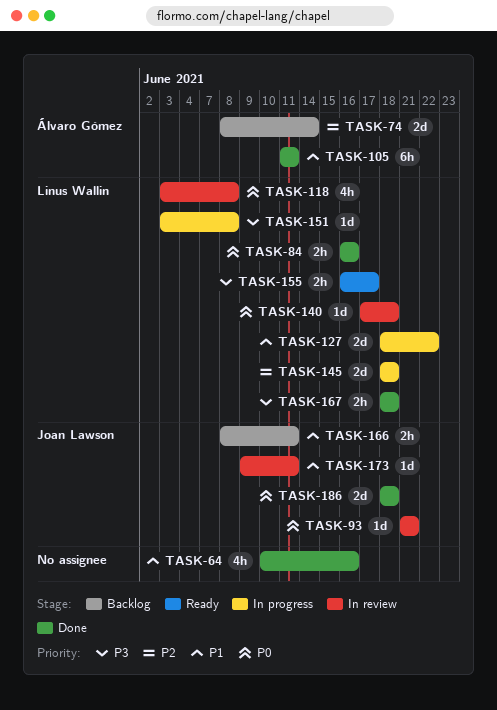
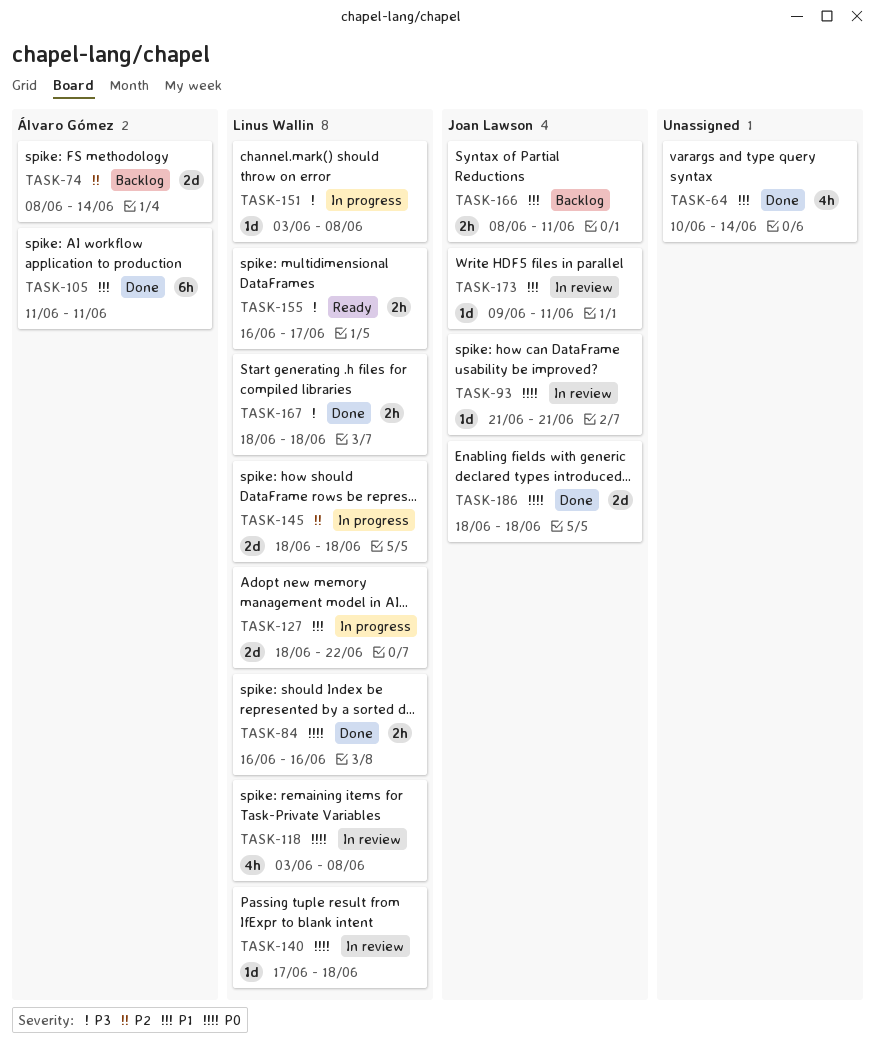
TASK-64, due: Jun 16 -> Jun 14

